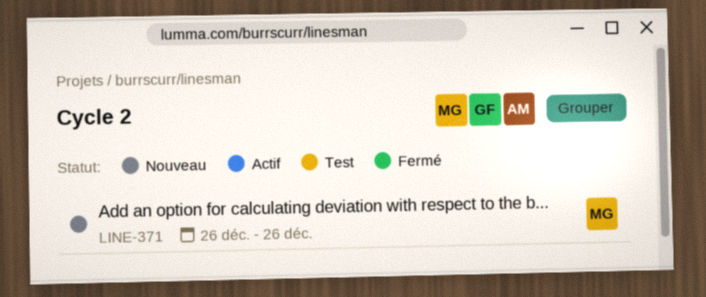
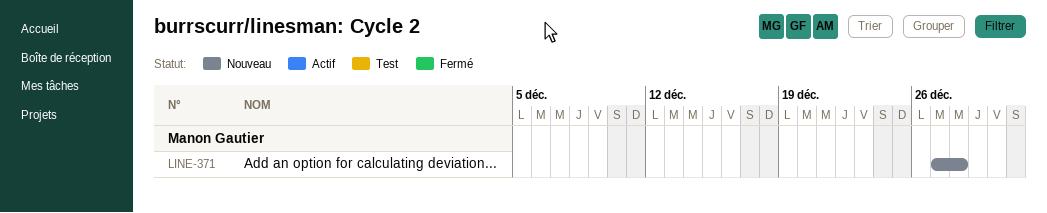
LINE-371, start: Dec 26 -> Dec 27
LINE-371, due: Dec 26 -> Dec 28

